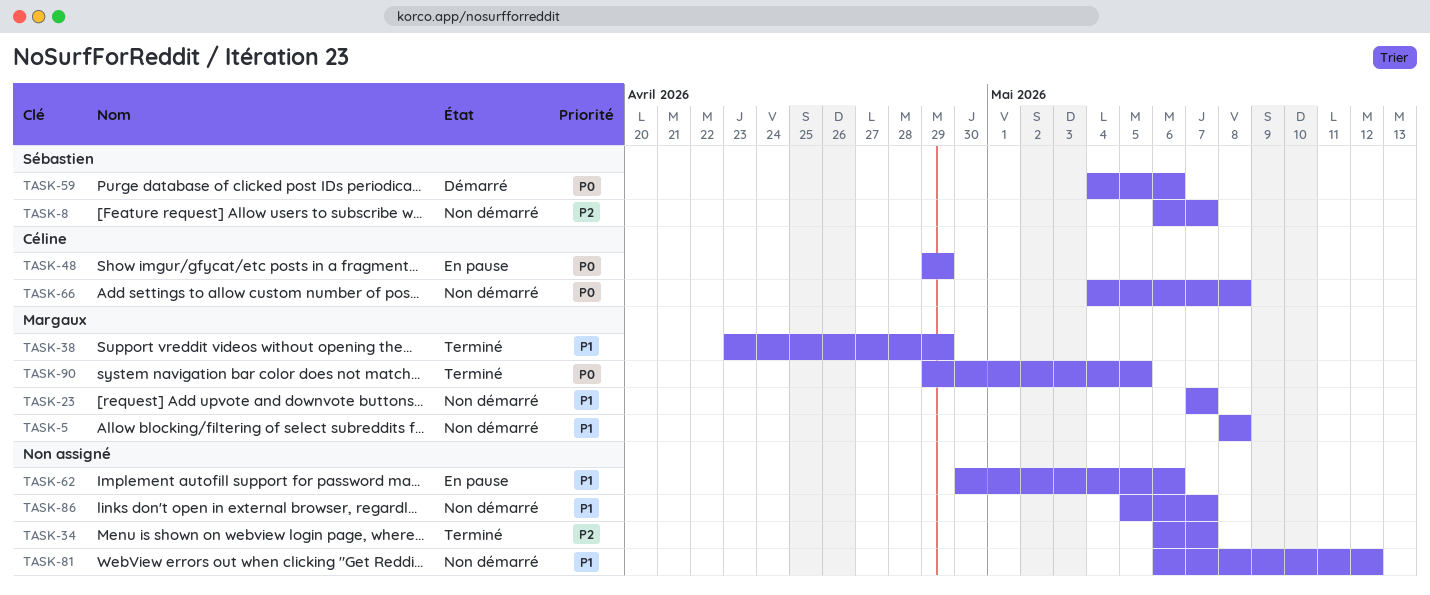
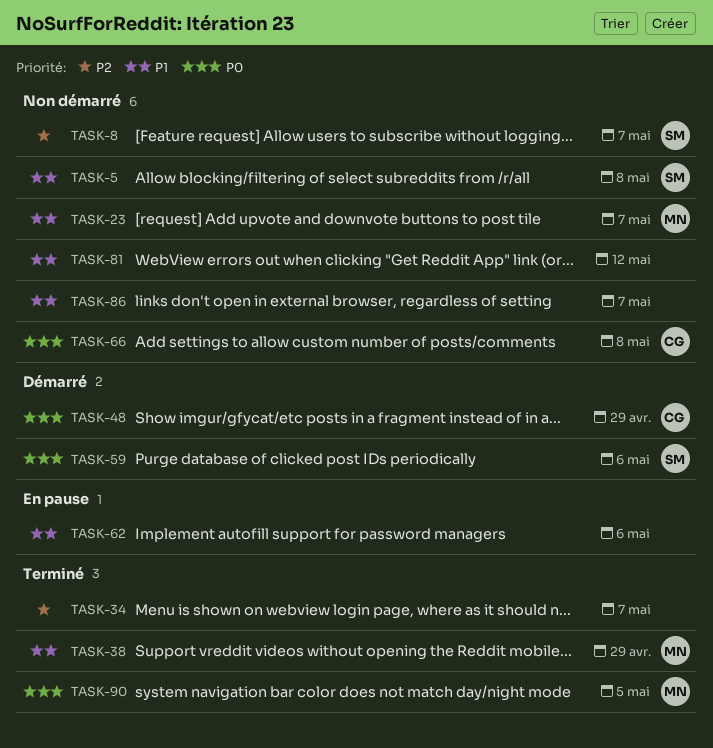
TASK-5, owner: Margaux -> Sébastien
TASK-48, status: En pause -> Démarré

